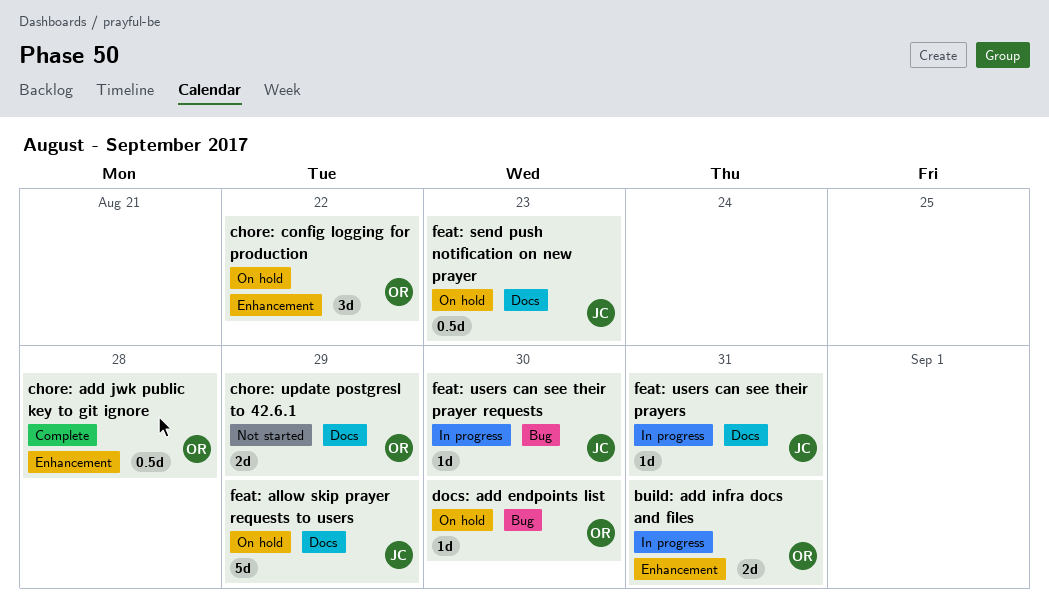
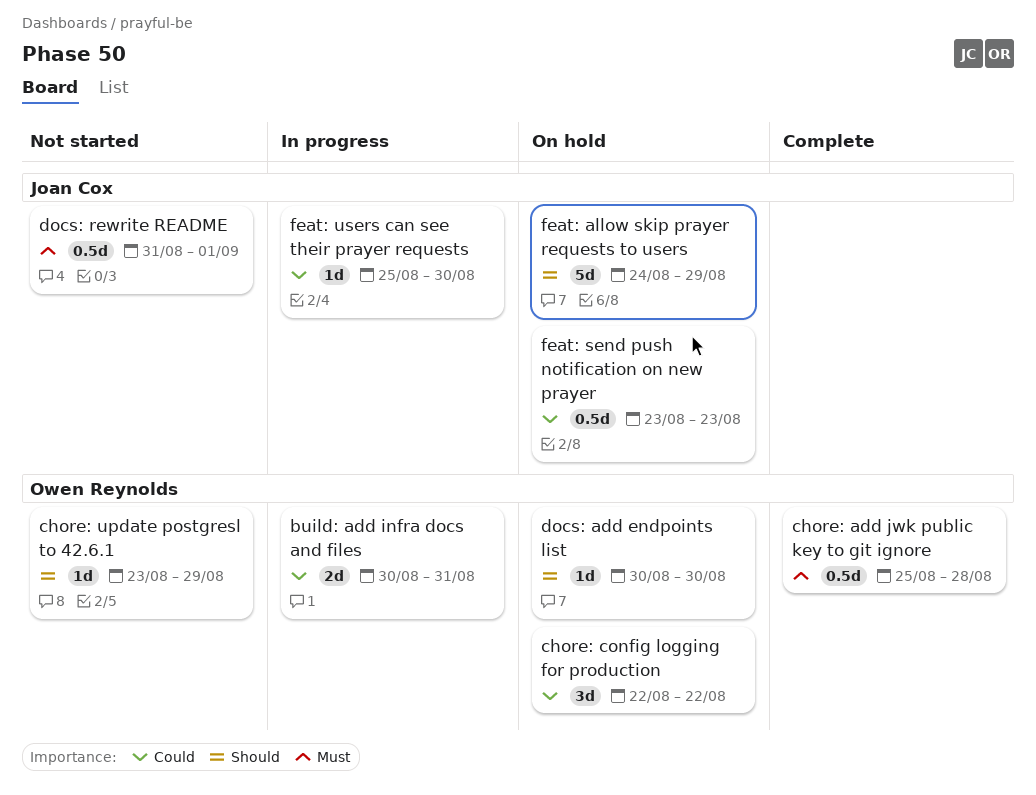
chore: update postgresl to 42.6.1, estimate: 2d -> 1d
docs: rewrite README: none -> present
feat: users can see their prayers: present -> none

